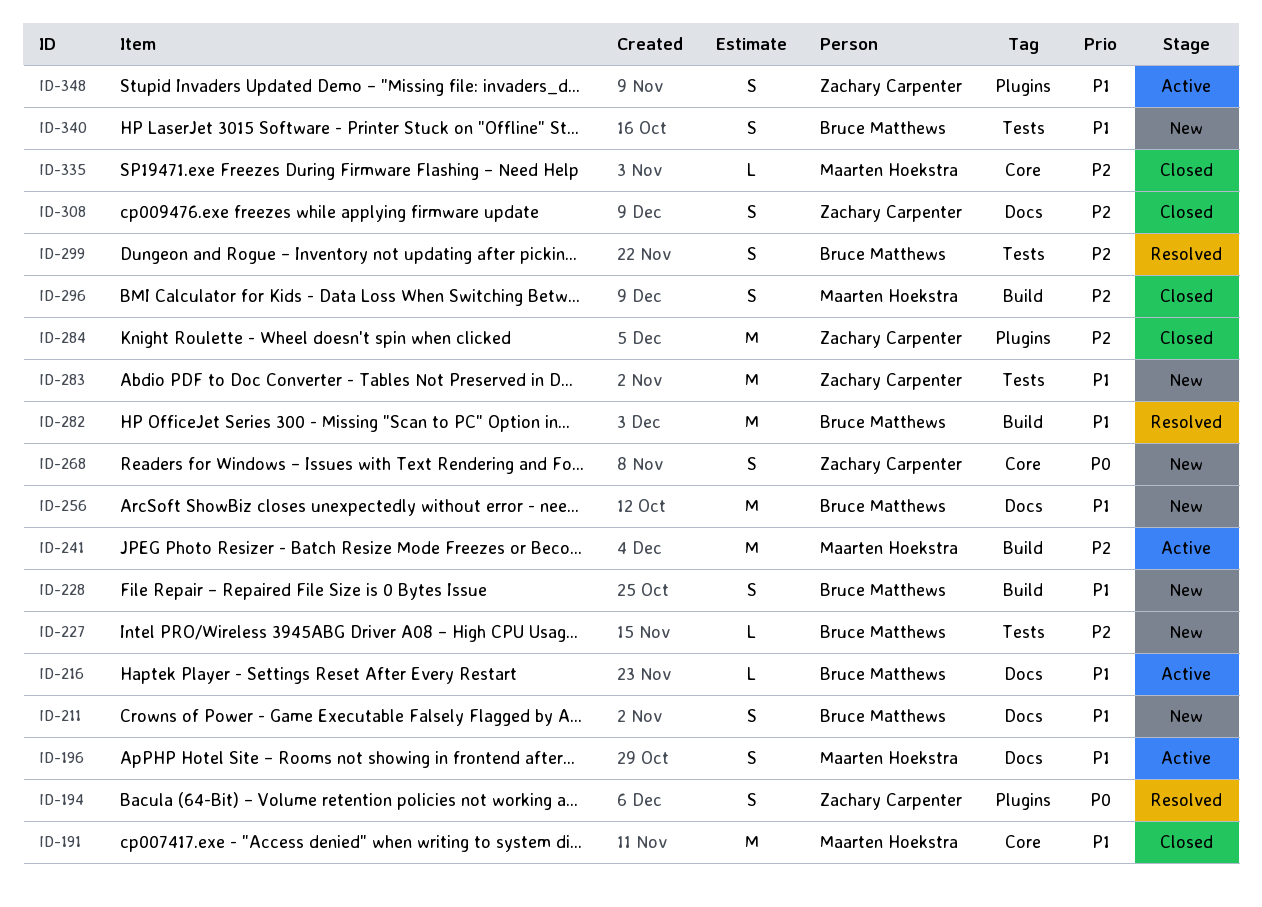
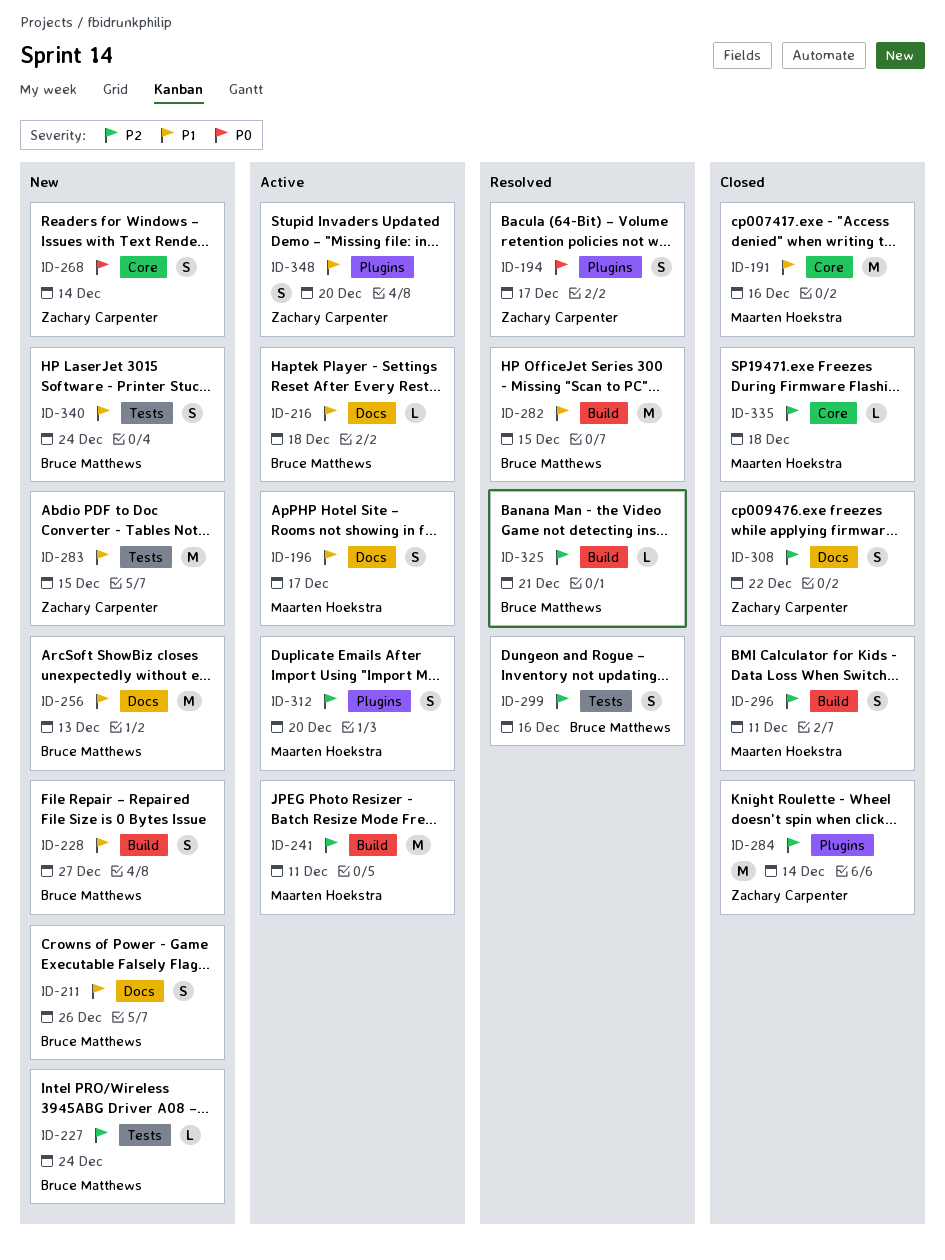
ID-312: none -> present
ID-325: none -> present

